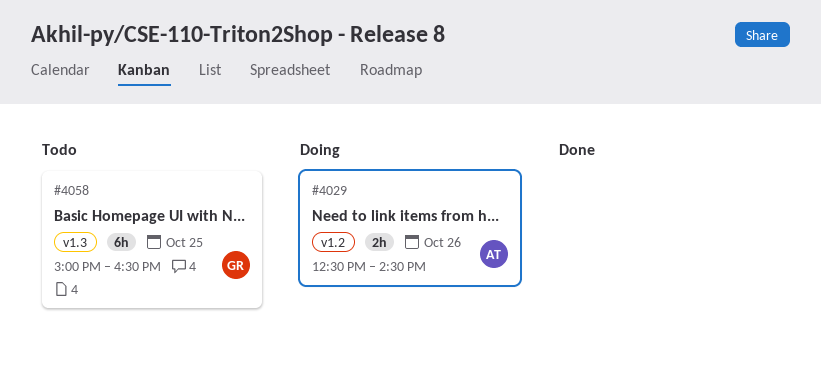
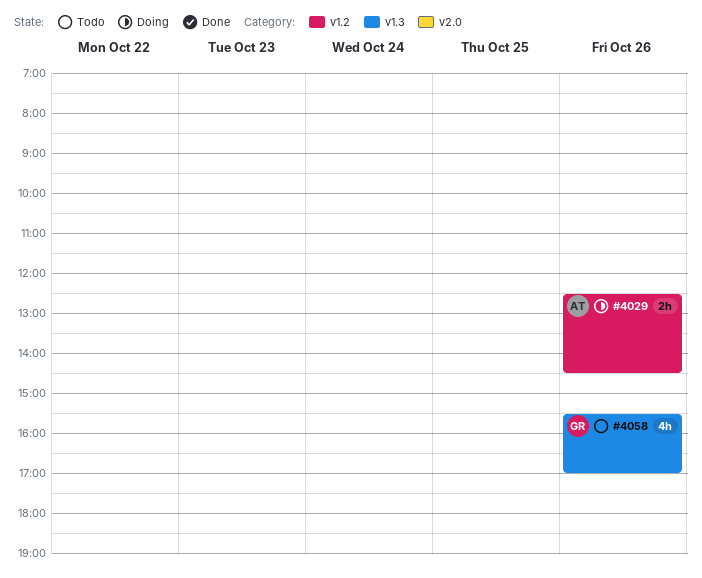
#4058, estimate: 6h -> 4h
#4058, day: Oct 25 -> Oct 26
#4058, begins: 15:00 -> 15:30
#4058, ends: 16:30 -> 17:00

